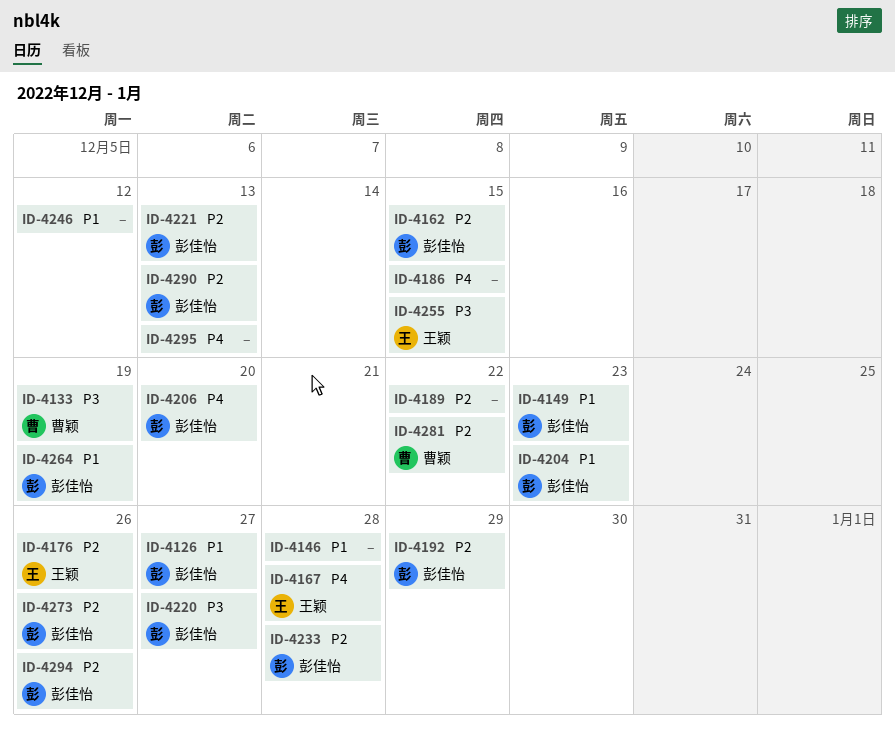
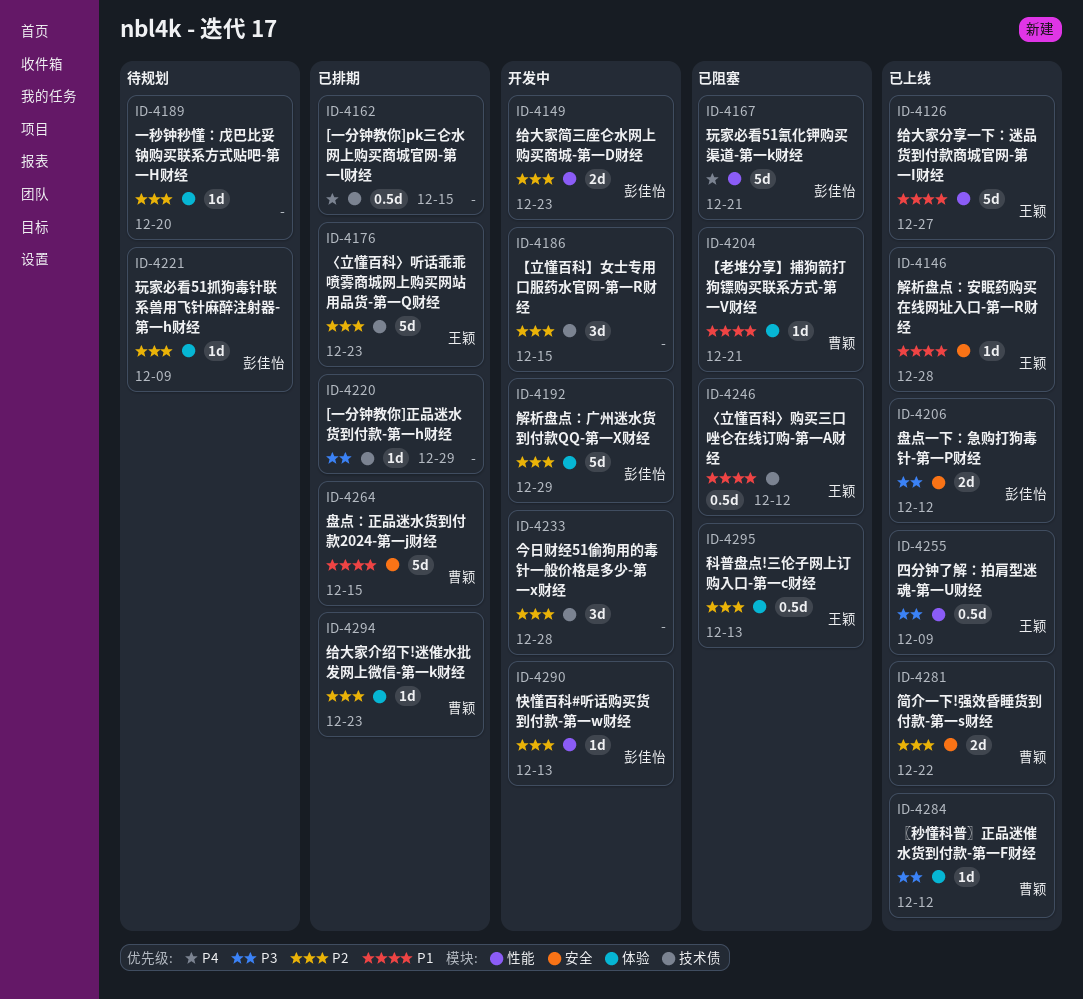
ID-4126, owner: 彭佳怡 -> 王颖
ID-4133: present -> none
ID-4146, owner: none -> 王颖
ID-4149, priority: P1 -> P2
ID-4162, owner: 彭佳怡 -> none
ID-4162, priority: P2 -> P4
ID-4167, owner: 王颖 -> 彭佳怡
ID-4167, due: Dec 28 -> Dec 21
ID-4176, due: Dec 26 -> Dec 23
ID-4186, priority: P4 -> P2
ID-4189, due: Dec 22 -> Dec 20
ID-4204, owner: 彭佳怡 -> 曹颖
ID-4204, due: Dec 23 -> Dec 21
ID-4206, priority: P4 -> P3
ID-4206, due: Dec 20 -> Dec 12
ID-4220, owner: 彭佳怡 -> none
ID-4220, due: Dec 27 -> Dec 29
ID-4221, due: Dec 13 -> Dec 9
ID-4233, owner: 彭佳怡 -> none
ID-4246, owner: none -> 王颖
ID-4255, due: Dec 15 -> Dec 9
ID-4264, owner: 彭佳怡 -> 曹颖
ID-4264, due: Dec 19 -> Dec 15
ID-4273: present -> none
ID-4284: none -> present
ID-4294, owner: 彭佳怡 -> 曹颖
ID-4294, due: Dec 26 -> Dec 23
ID-4295, owner: none -> 王颖
ID-4295, priority: P4 -> P2

